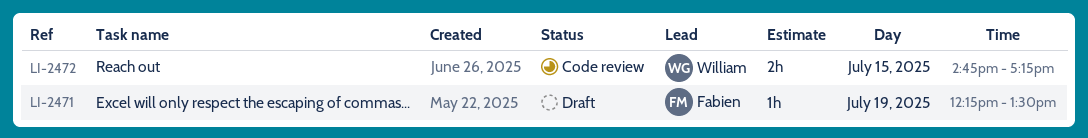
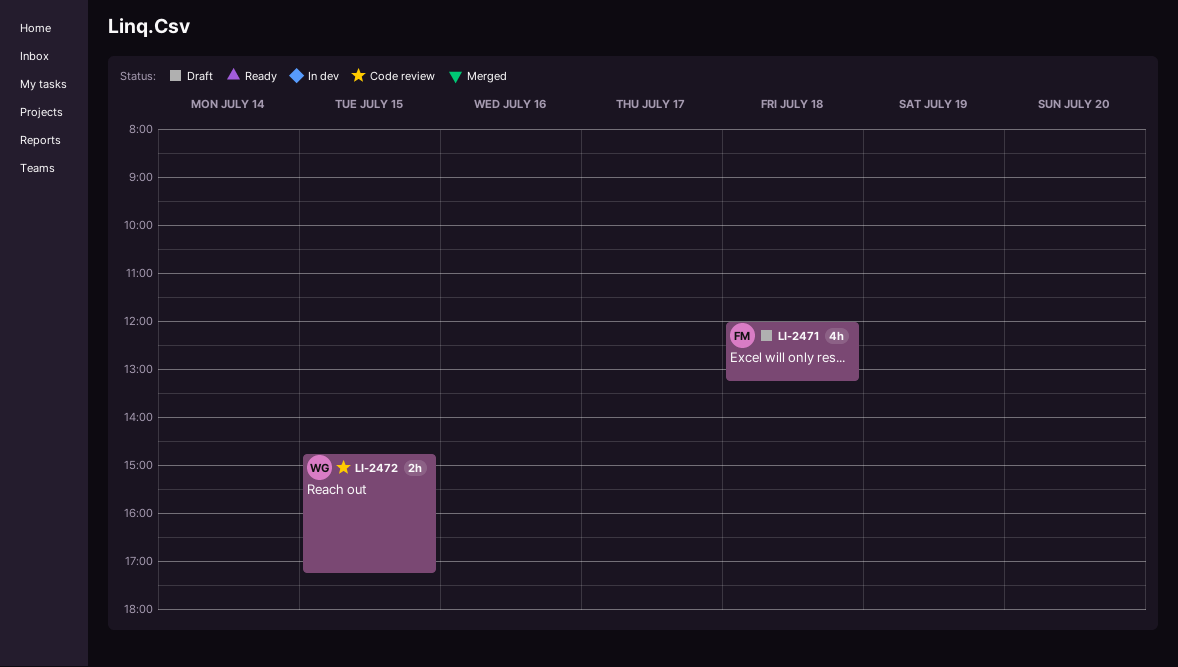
LI-2471, estimate: 1h -> 4h
LI-2471, day: Jul 19 -> Jul 18
LI-2471, begins: 12:15 -> 12:00
LI-2471, ends: 13:30 -> 13:15

